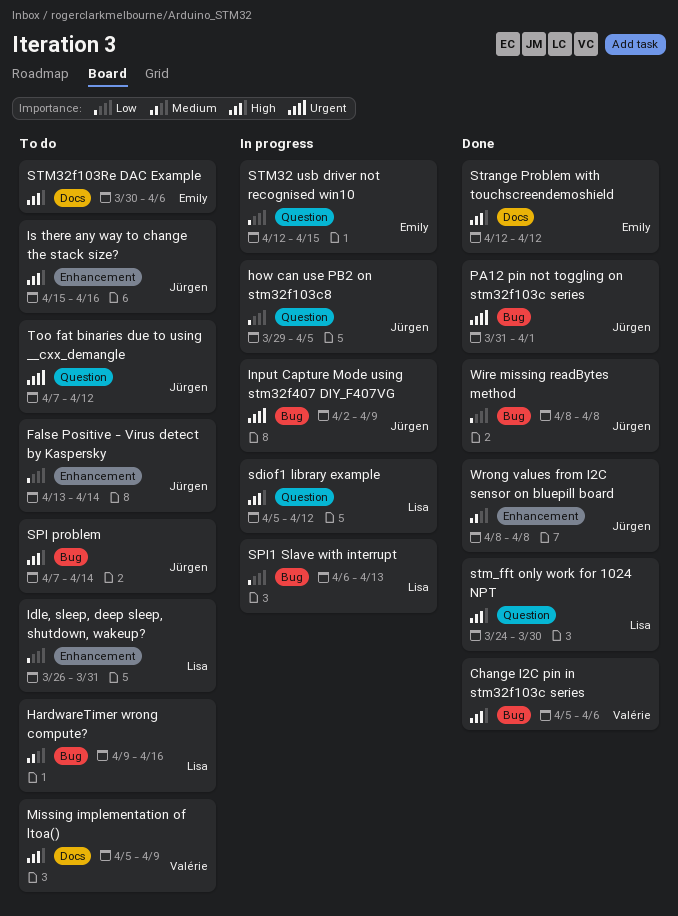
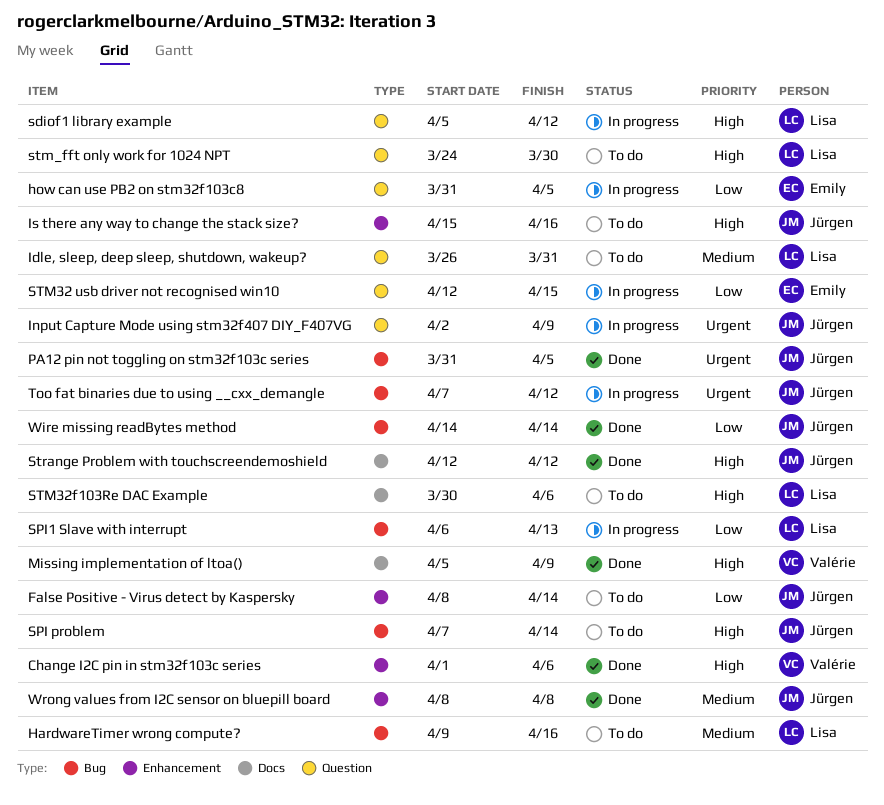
Change I2C pin in stm32f103c series, label: Bug -> Enhancement
Change I2C pin in stm32f103c series, start: Apr 5 -> Apr 1
False Positive - Virus detect by Kaspersky, start: Apr 13 -> Apr 8
how can use PB2 on stm32f103c8, owner: Jürgen -> Emily
how can use PB2 on stm32f103c8, start: Mar 29 -> Mar 31
Idle, sleep, deep sleep, shutdown, wakeup?, priority: Low -> Medium
Idle, sleep, deep sleep, shutdown, wakeup?, label: Enhancement -> Question
Input Capture Mode using stm32f407 DIY_F407VG, label: Bug -> Question
Missing implementation of ltoa(), status: To do -> Done
PA12 pin not toggling on stm32f103c series, due: Apr 1 -> Apr 5
STM32f103Re DAC Example, owner: Emily -> Lisa
stm_fft only work for 1024 NPT, status: Done -> To do
Strange Problem with touchscreendemoshield, owner: Emily -> Jürgen
Too fat binaries due to using __cxx_demangle, status: To do -> In progress
Too fat binaries due to using __cxx_demangle, label: Question -> Bug
Wire missing readBytes method, start: Apr 8 -> Apr 14
Wire missing readBytes method, due: Apr 8 -> Apr 14

